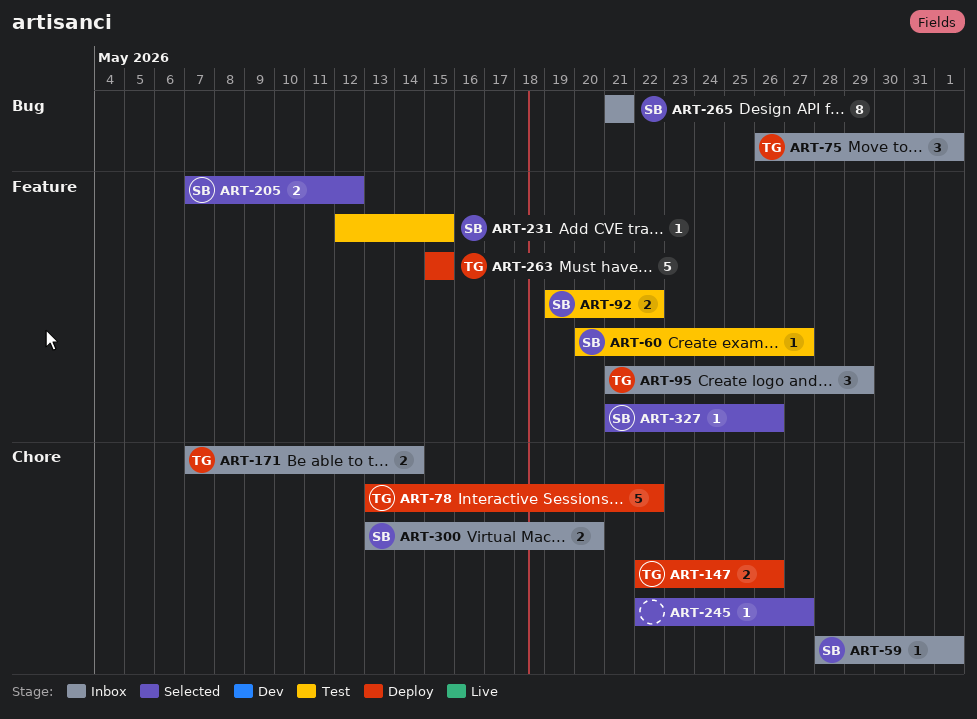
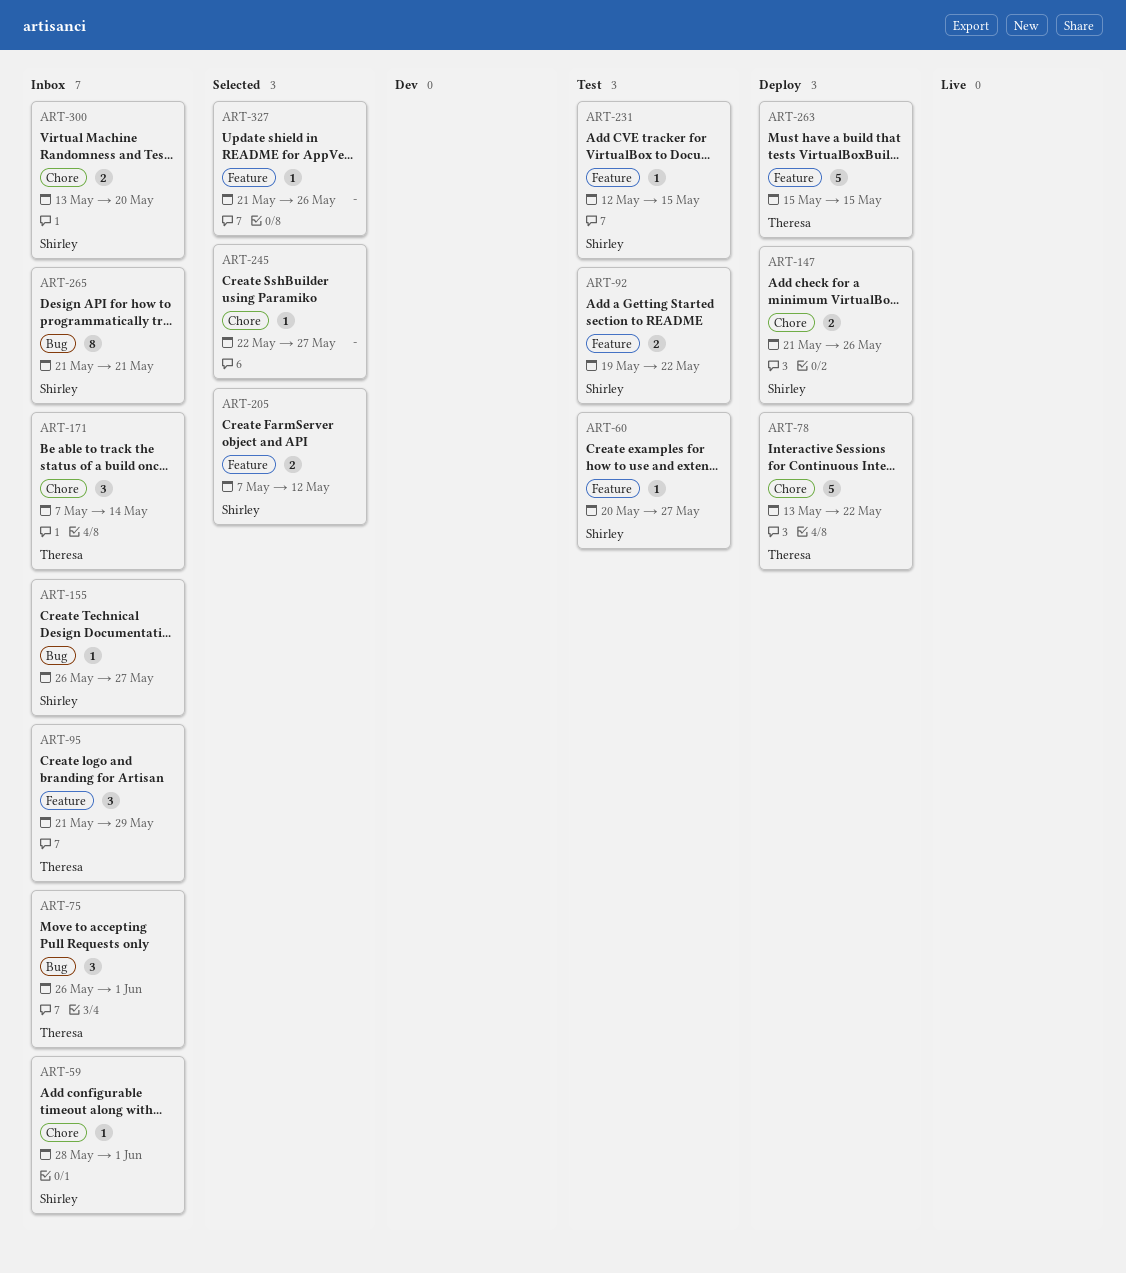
ART-147, owner: Theresa -> Shirley
ART-147, start: May 22 -> May 21
ART-155: none -> present
ART-171, estimate: 2 -> 3
ART-327, owner: Shirley -> none

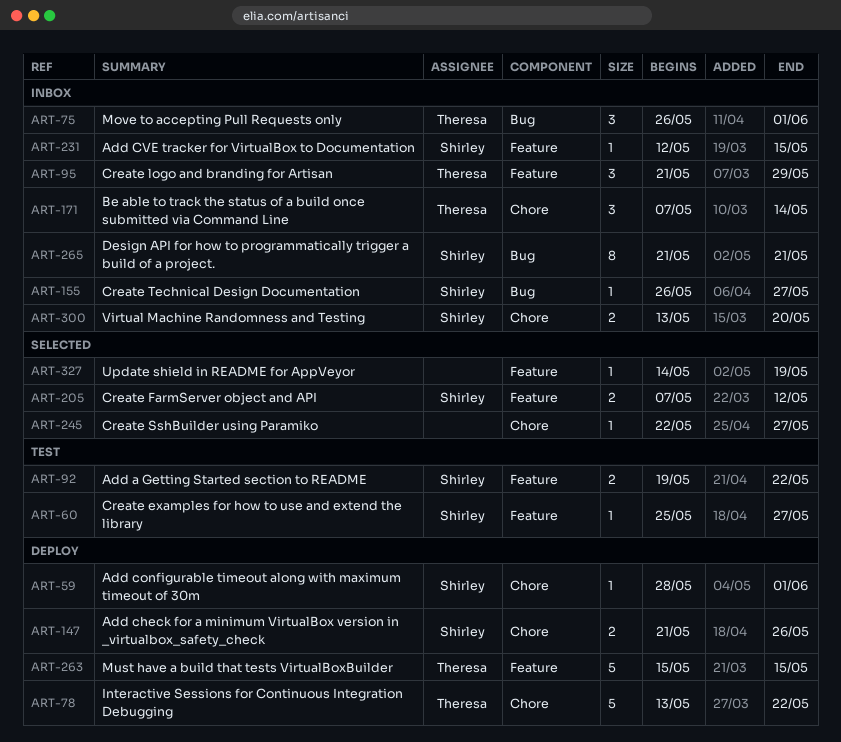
ART-59, status: Inbox -> Deploy
ART-60, start: May 20 -> May 25
ART-231, status: Test -> Inbox
ART-327, start: May 21 -> May 14
ART-327, due: May 26 -> May 19

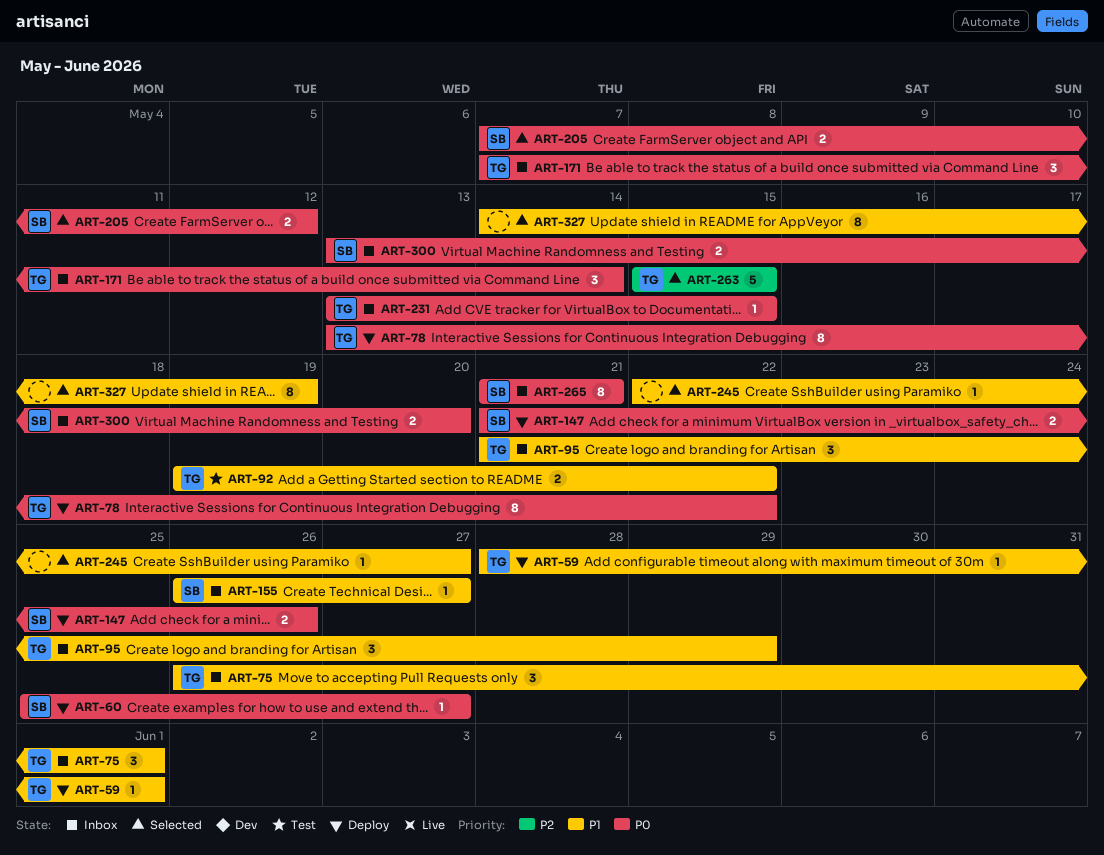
ART-59, owner: Shirley -> Theresa
ART-60, status: Test -> Deploy
ART-78, estimate: 5 -> 8
ART-92, owner: Shirley -> Theresa
ART-231, owner: Shirley -> Theresa
ART-231, start: May 12 -> May 13
ART-263, status: Deploy -> Selected
ART-327, estimate: 1 -> 8

